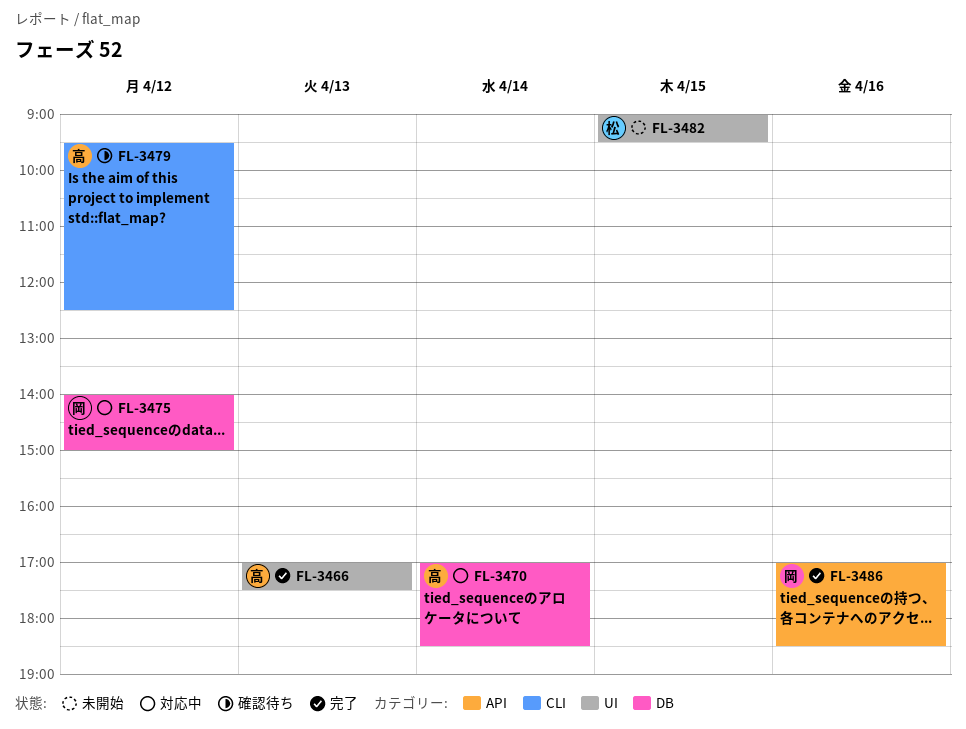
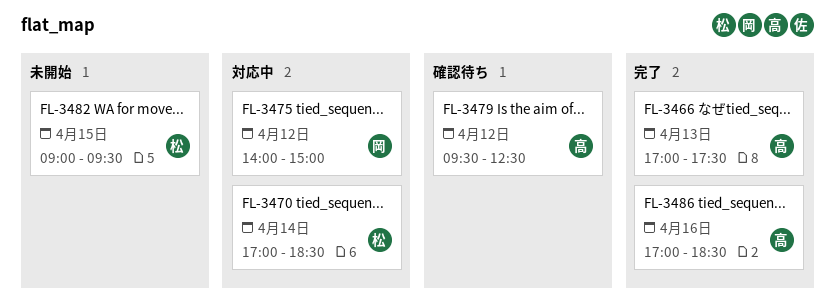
FL-3470, owner: 高 -> 松
FL-3486, owner: 岡 -> 高

